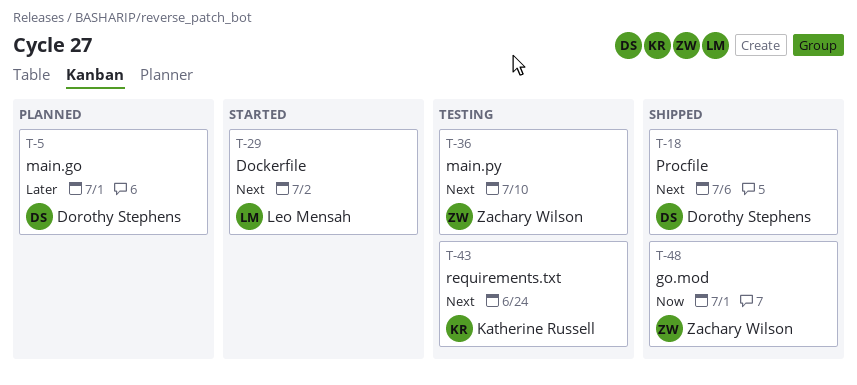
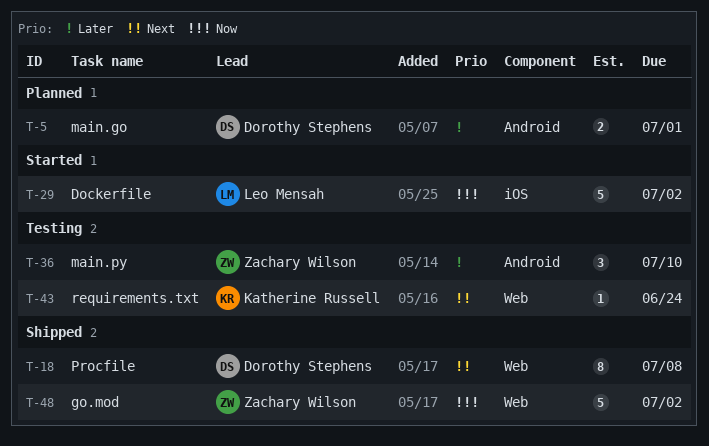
T-18, due: Jul 6 -> Jul 8
T-29, priority: Next -> Now
T-36, priority: Next -> Later
T-48, due: Jul 1 -> Jul 2

